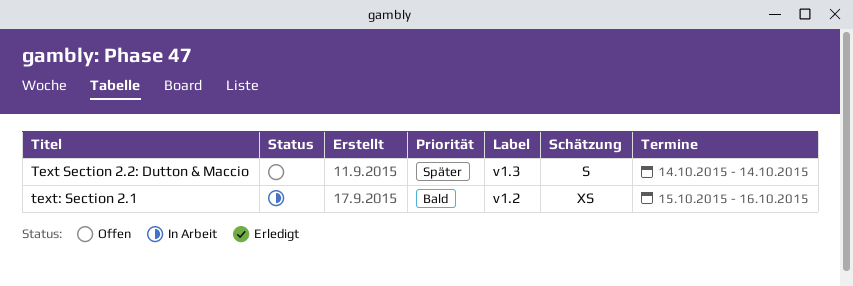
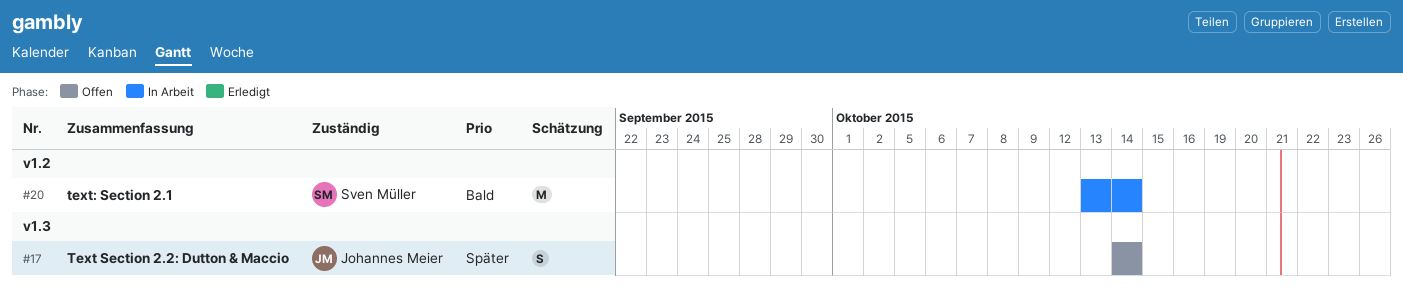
text: Section 2.1, estimate: XS -> M
text: Section 2.1, start: Oct 15 -> Oct 13
text: Section 2.1, due: Oct 16 -> Oct 14

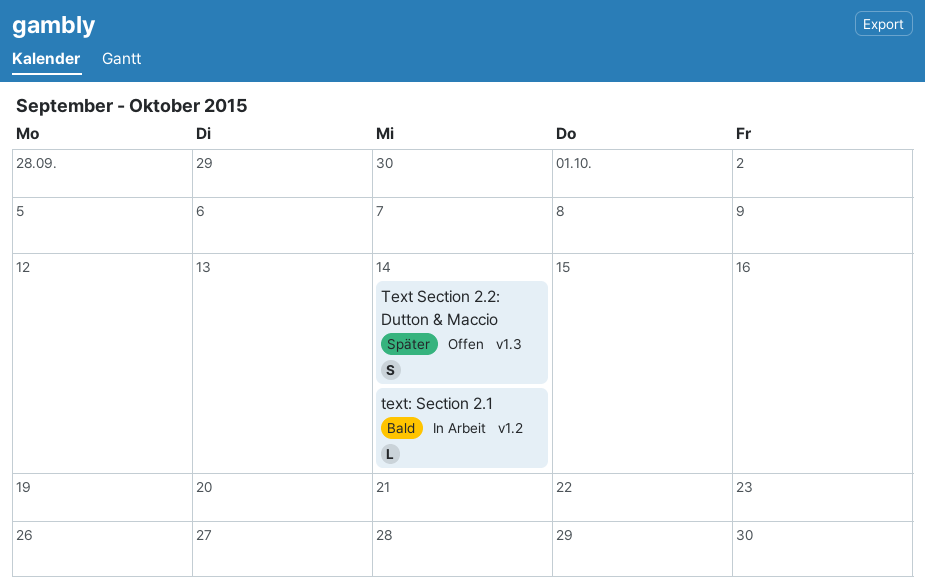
text: Section 2.1, estimate: M -> L

